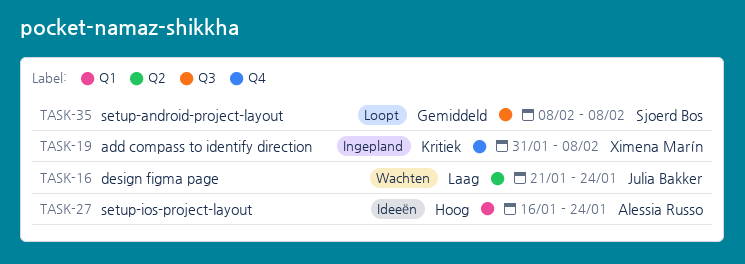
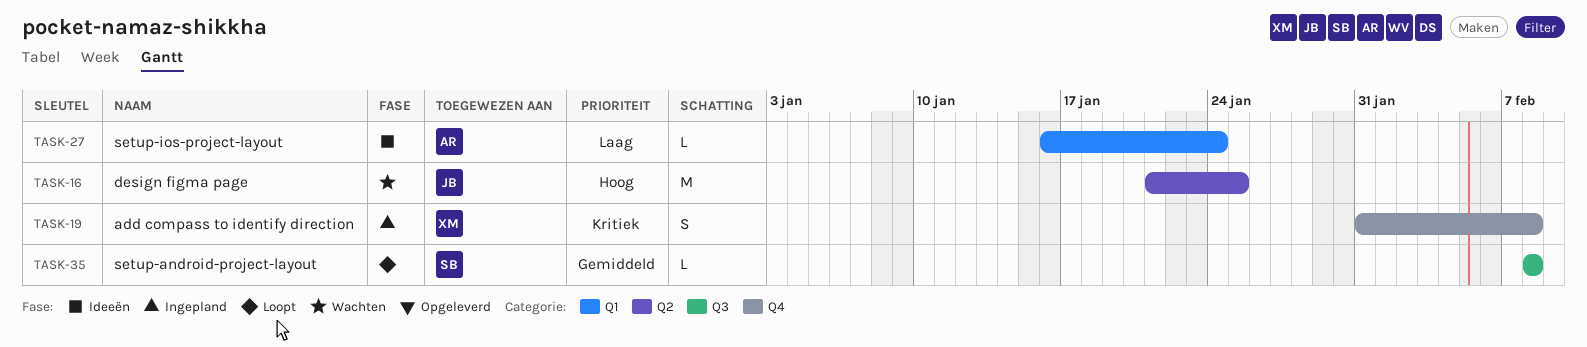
TASK-16, priority: Laag -> Hoog
TASK-16, due: Jan 24 -> Jan 25
TASK-27, priority: Hoog -> Laag

